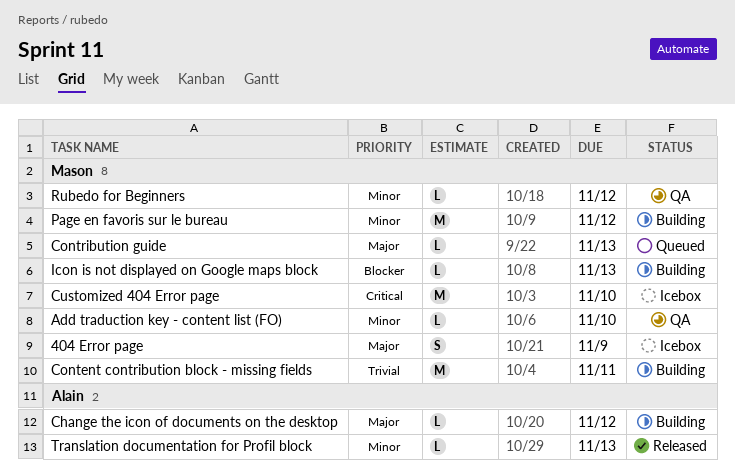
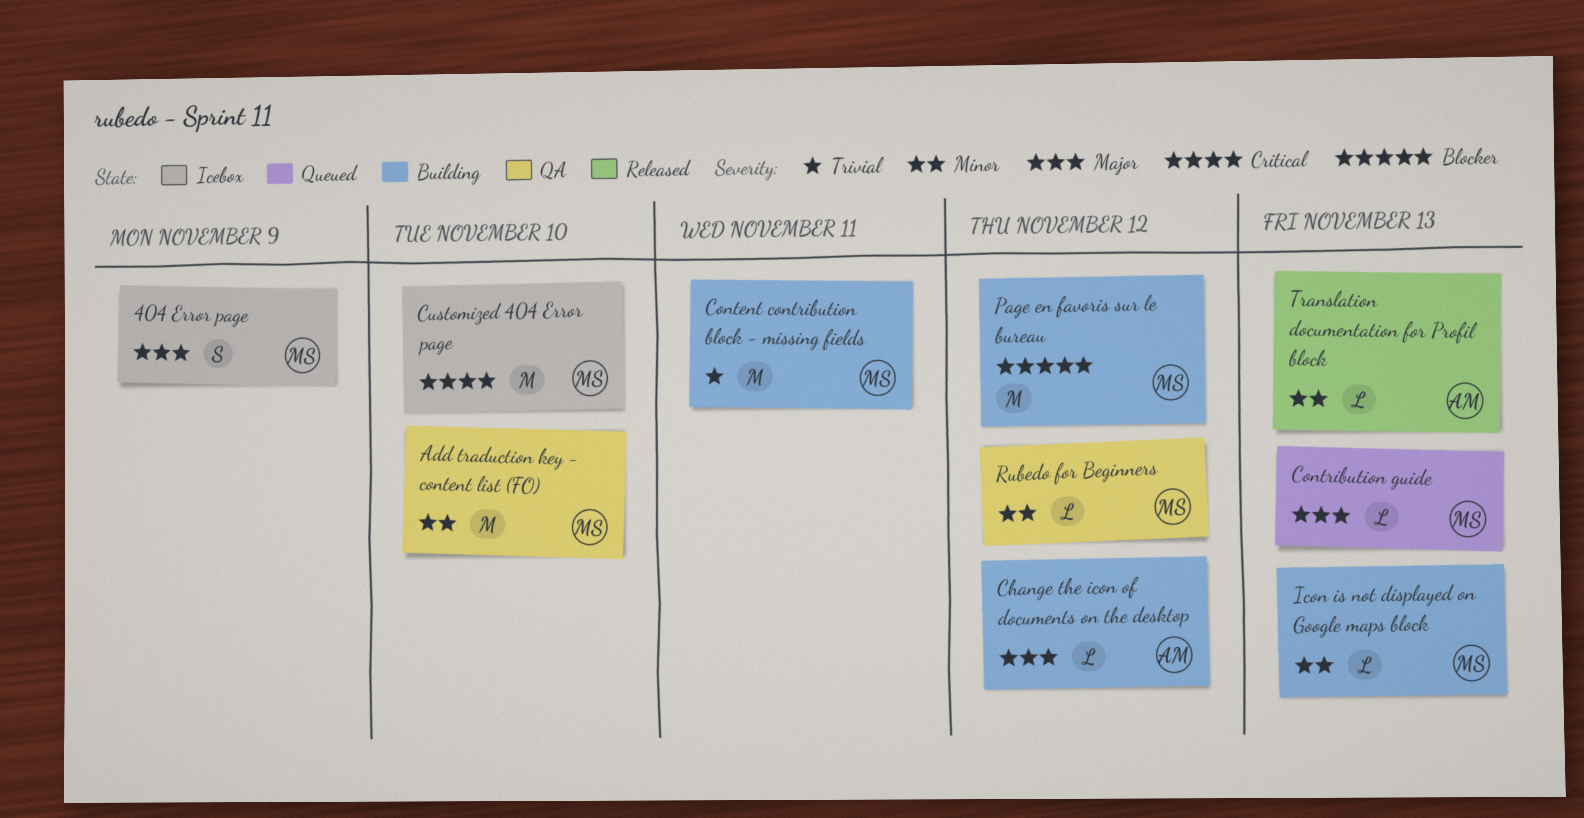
Add traduction key - content list (FO), estimate: L -> M
Icon is not displayed on Google maps block, priority: Blocker -> Minor
Page en favoris sur le bureau, priority: Minor -> Blocker

